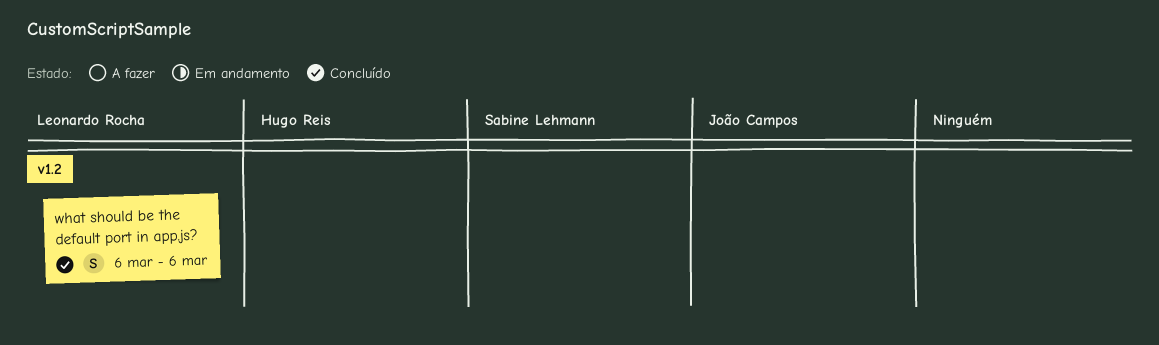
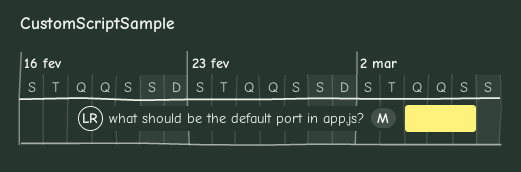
what should be the default port in app.js?, estimate: S -> M
what should be the default port in app.js?, start: Mar 6 -> Mar 4

